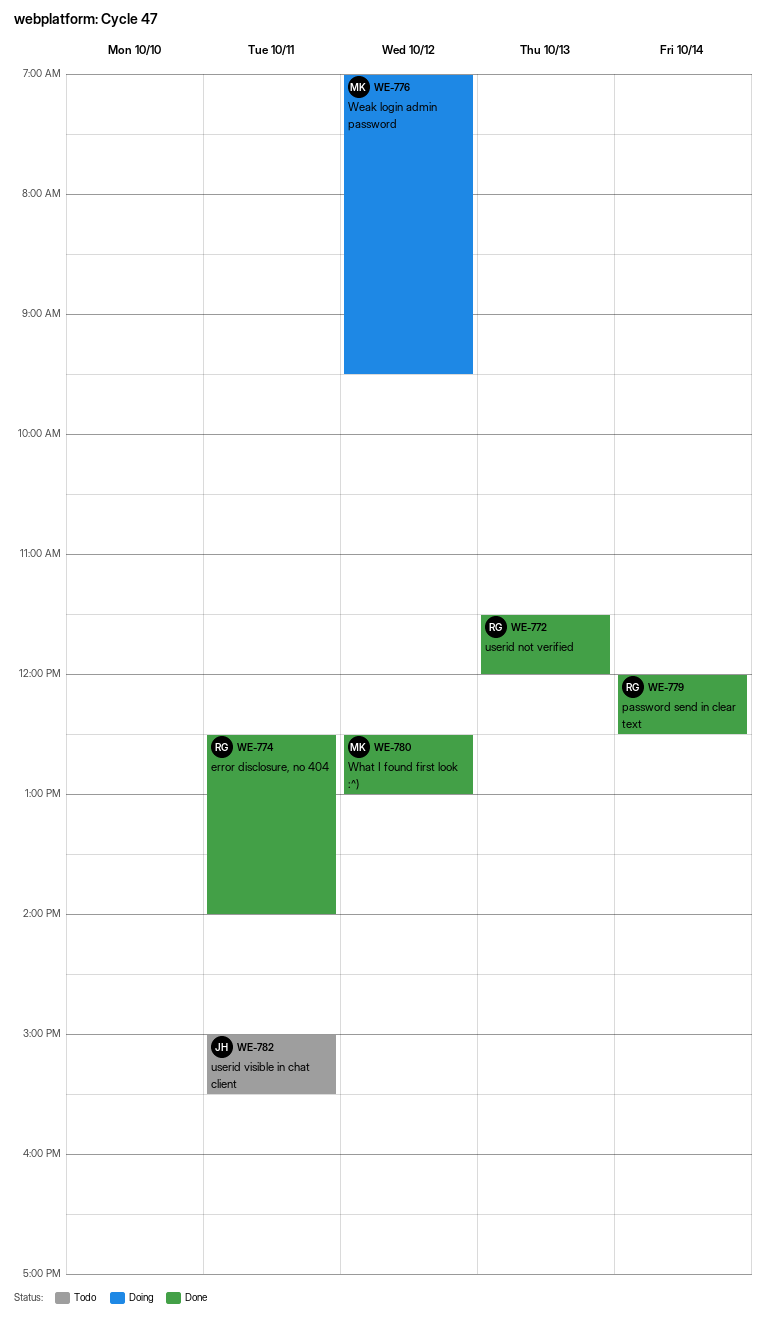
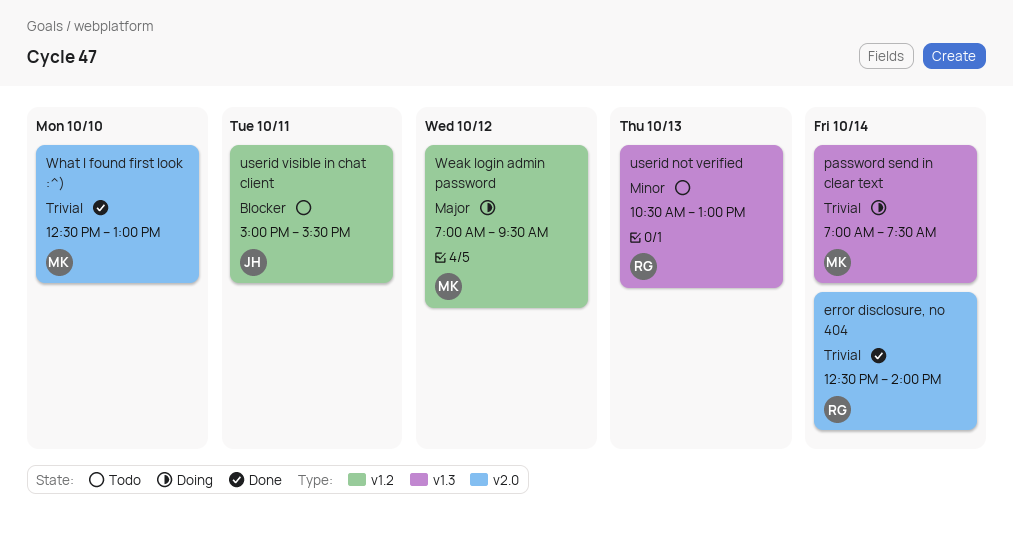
error disclosure, no 404, day: Oct 11 -> Oct 14
password send in clear text, status: Done -> Doing
password send in clear text, owner: RG -> MK
password send in clear text, begins: 12:00 -> 07:00
password send in clear text, ends: 12:30 -> 07:30
userid not verified, status: Done -> Todo
userid not verified, begins: 11:30 -> 10:30
userid not verified, ends: 12:00 -> 13:00
What I found first look :^), day: Oct 12 -> Oct 10

